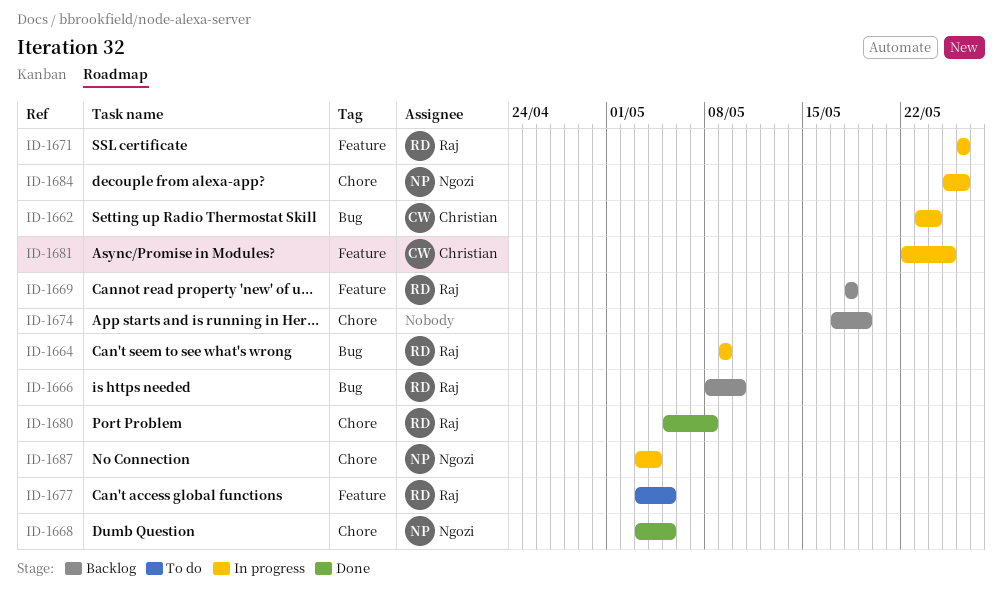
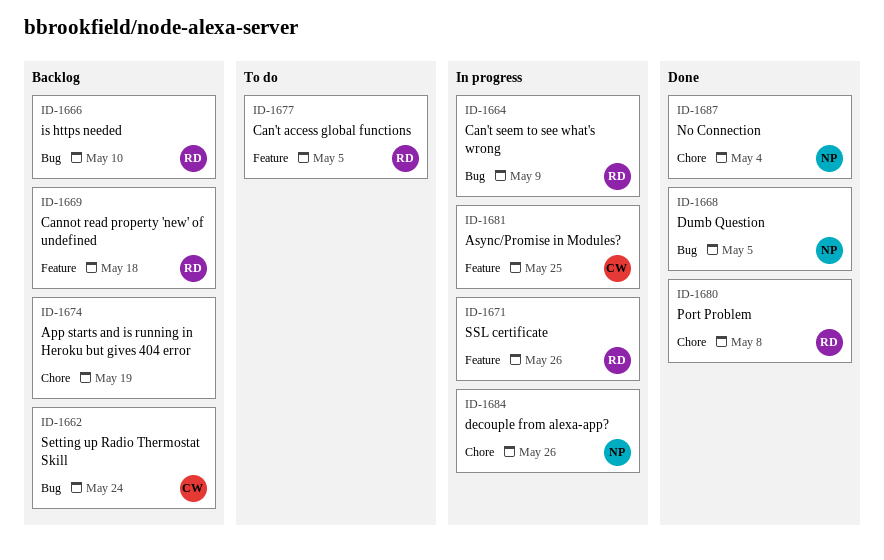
ID-1662, status: In progress -> Backlog
ID-1668, label: Chore -> Bug
ID-1687, status: In progress -> Done

